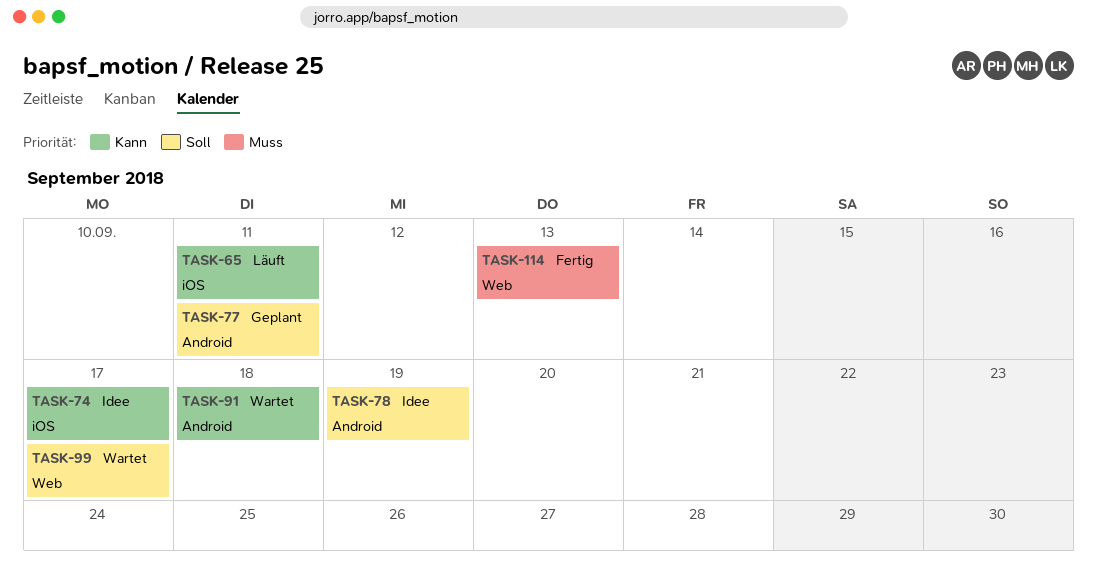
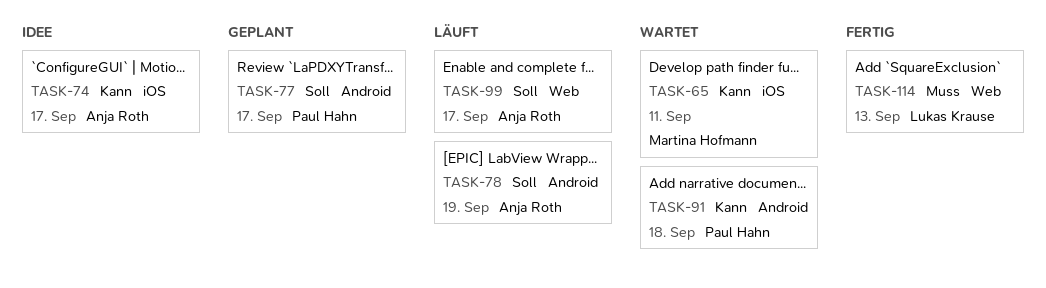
TASK-65, status: Läuft -> Wartet
TASK-77, due: Sep 11 -> Sep 17
TASK-78, status: Idee -> Läuft
TASK-99, status: Wartet -> Läuft

